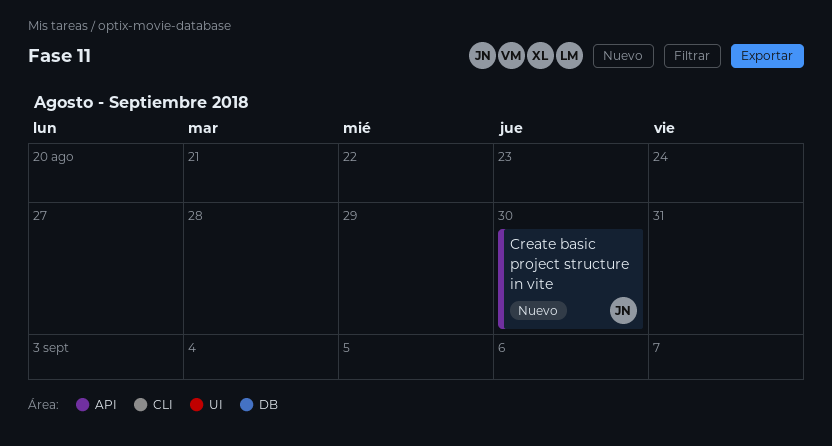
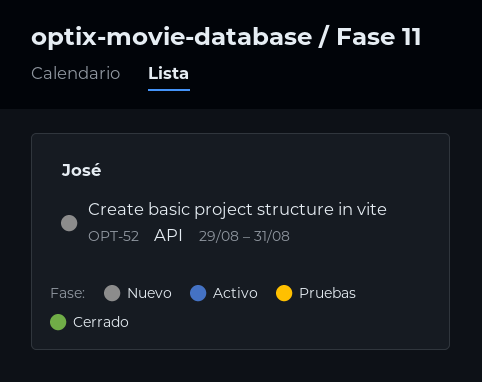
Create basic project structure in vite, due: Aug 30 -> Aug 31

